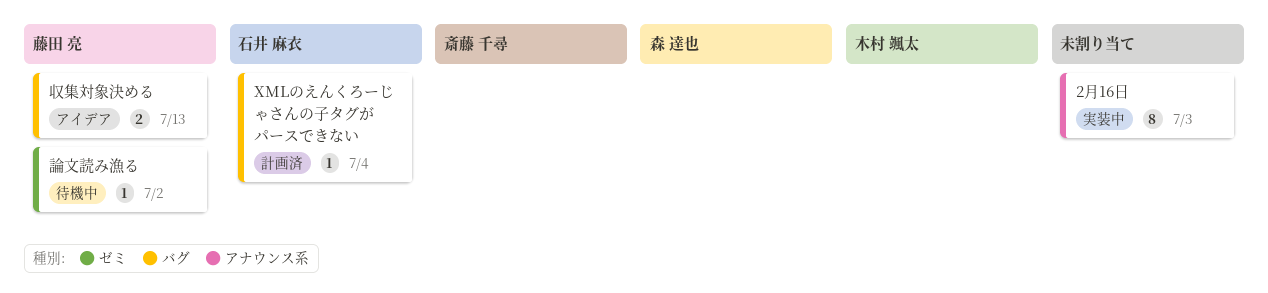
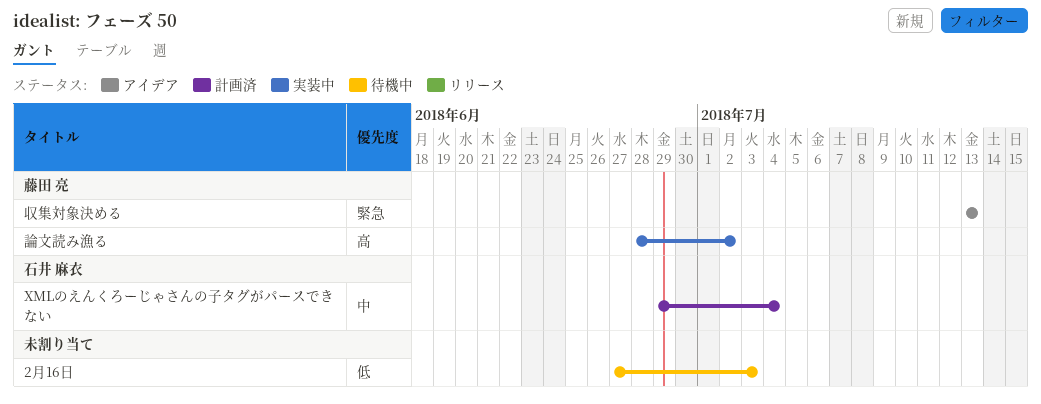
2月16日, status: 実装中 -> 待機中
論文読み漁る, status: 待機中 -> 実装中

